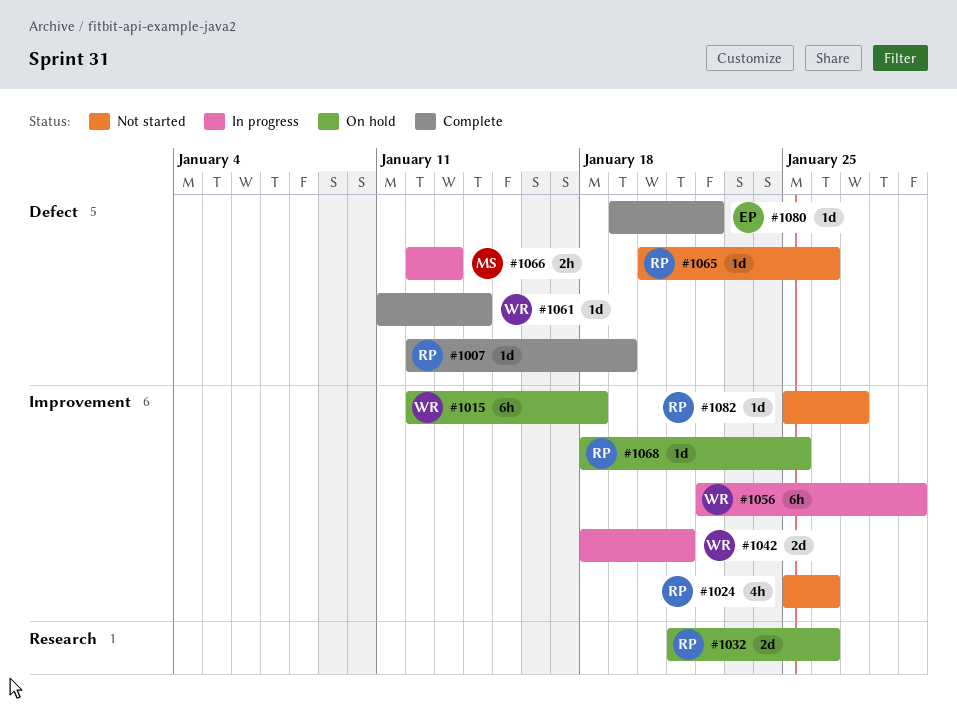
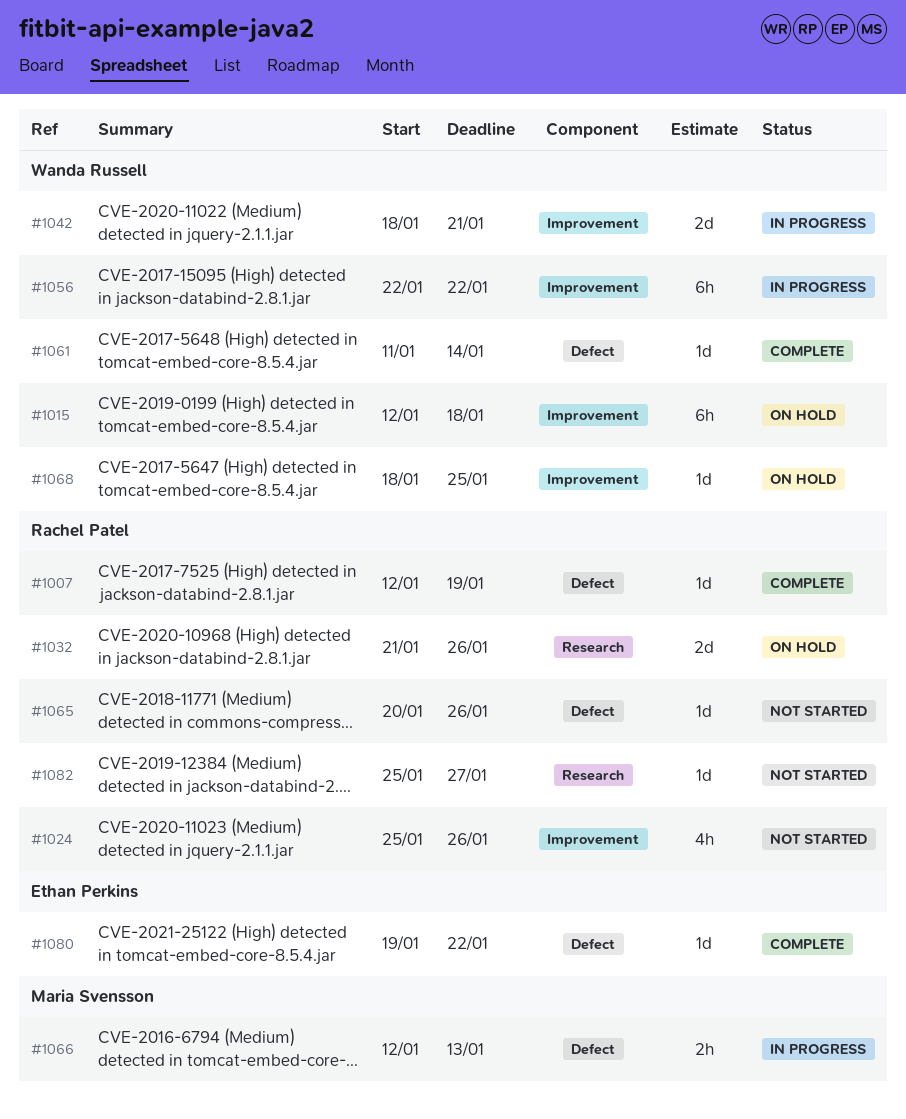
#1056, due: Jan 29 -> Jan 22
#1068, owner: Rachel Patel -> Wanda Russell
#1082, label: Improvement -> Research

